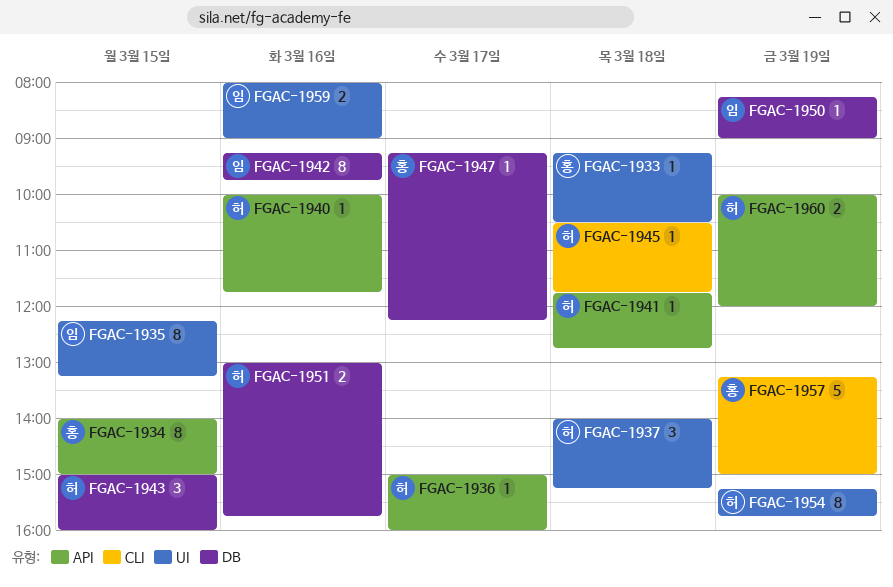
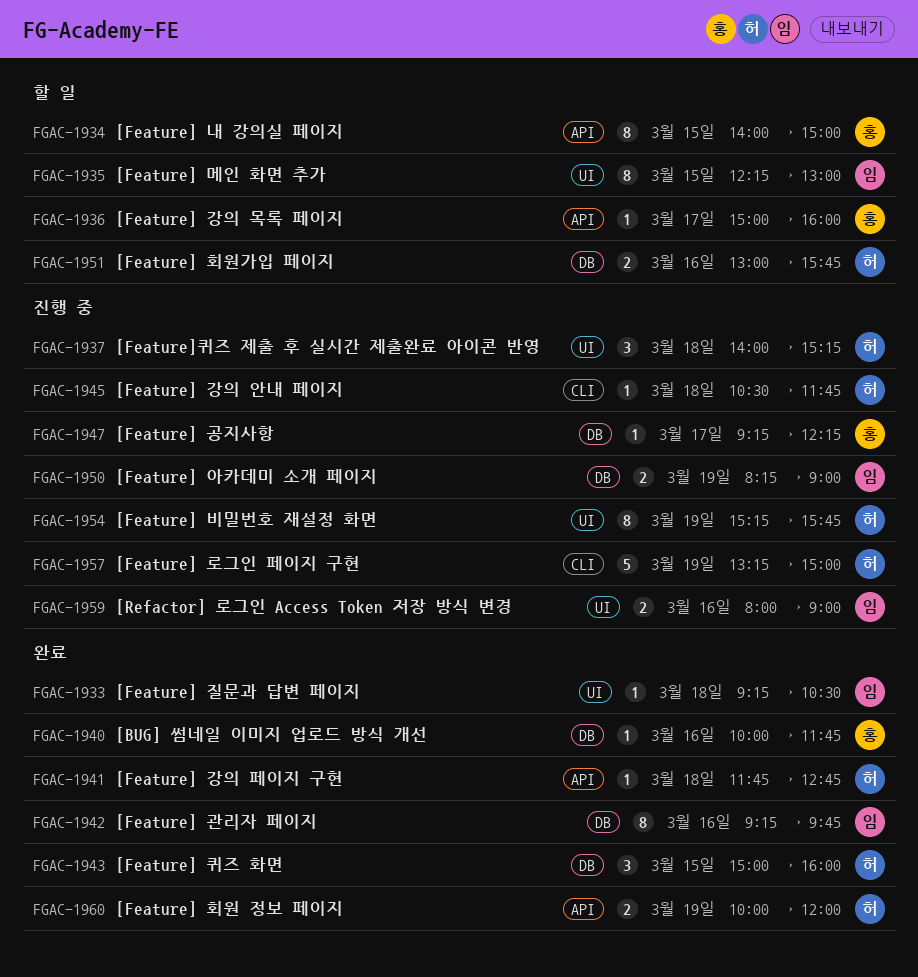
FGAC-1933, owner: 홍 -> 임
FGAC-1935, ends: 13:15 -> 13:00
FGAC-1936, owner: 허 -> 홍
FGAC-1940, owner: 허 -> 홍
FGAC-1940, label: API -> DB
FGAC-1950, estimate: 1 -> 2
FGAC-1957, owner: 홍 -> 허

